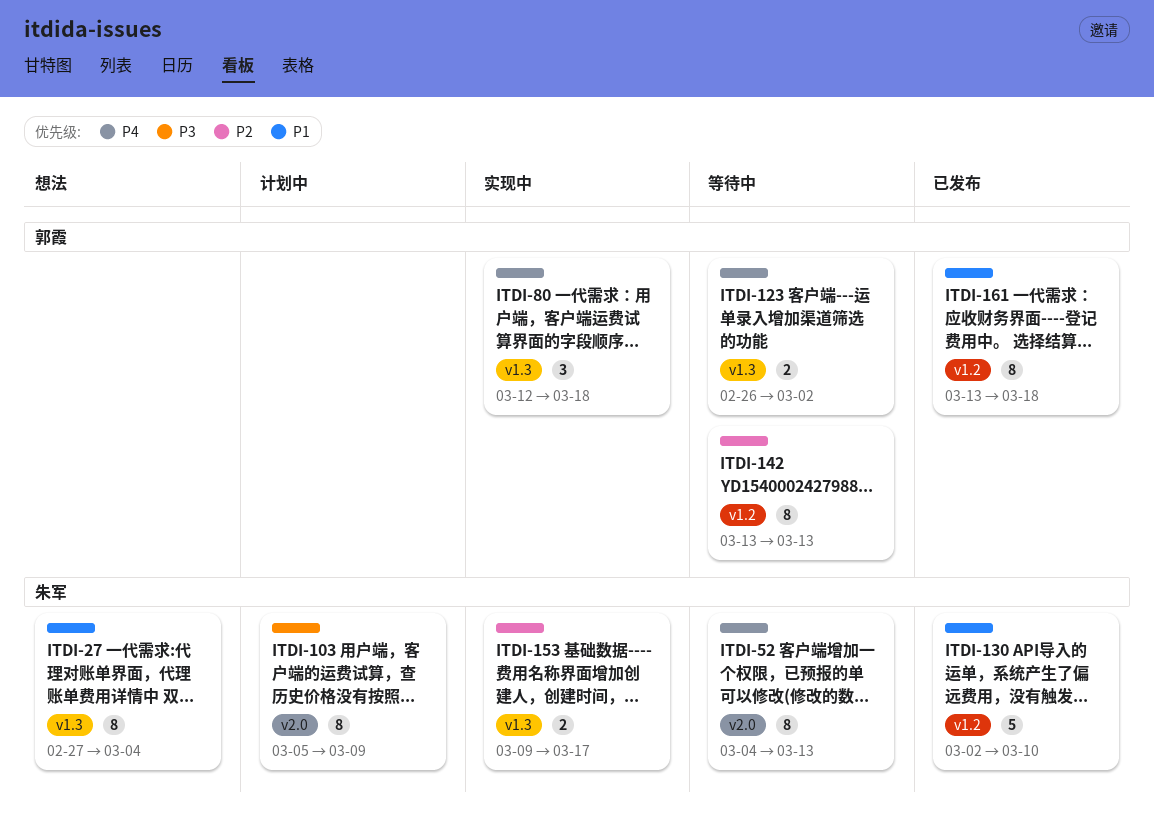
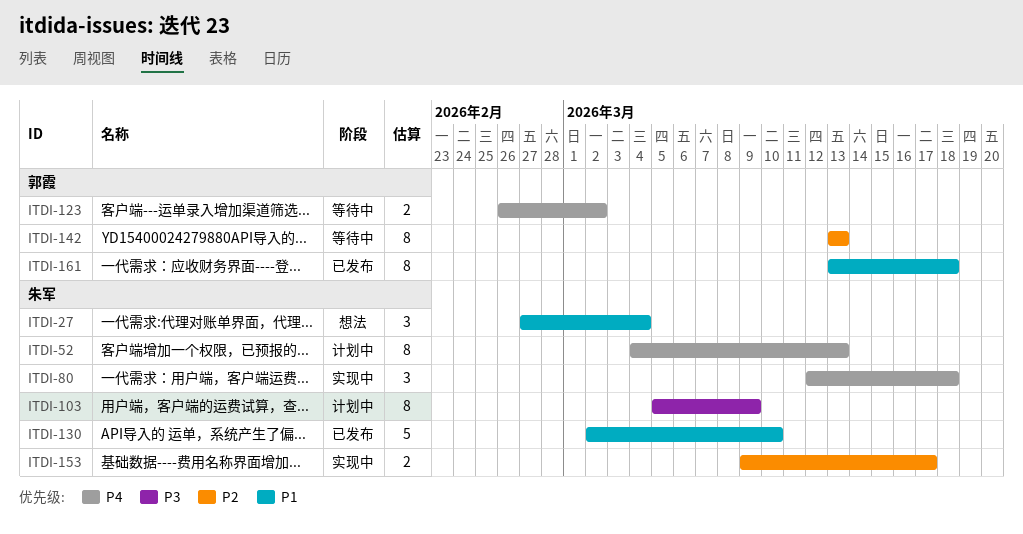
ITDI-27, estimate: 8 -> 3
ITDI-52, status: 等待中 -> 计划中
ITDI-80, owner: 郭霞 -> 朱军

